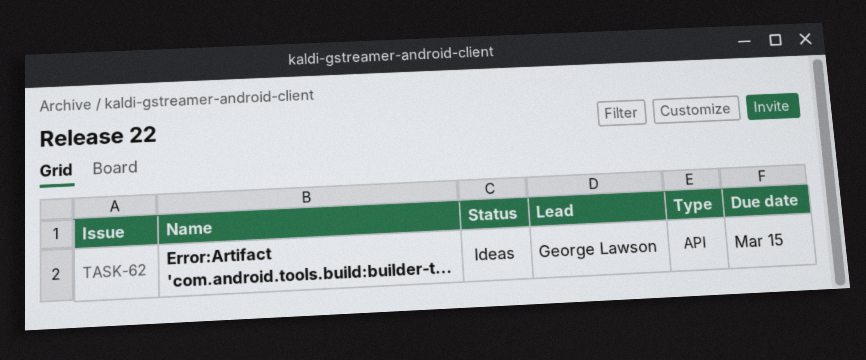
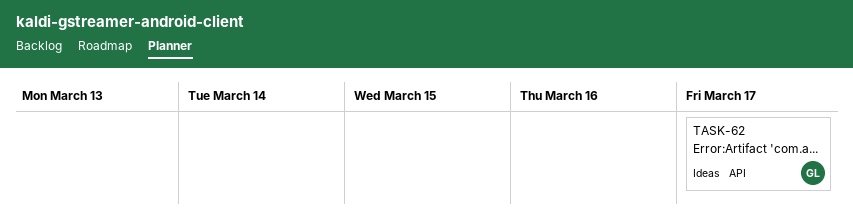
TASK-62, due: Mar 15 -> Mar 17

